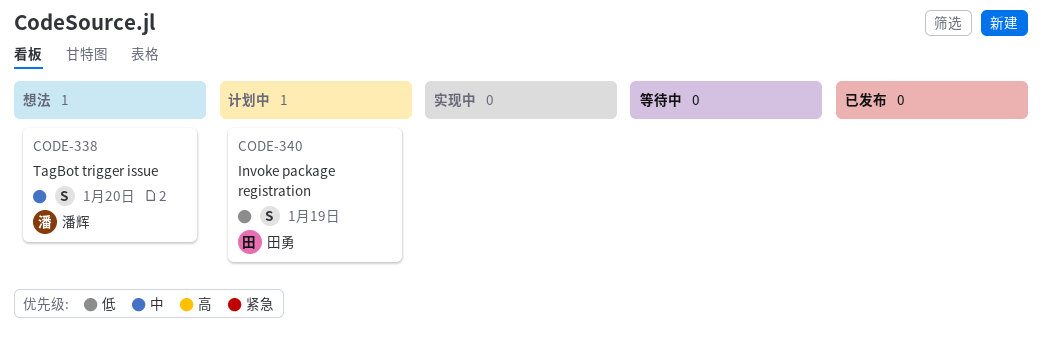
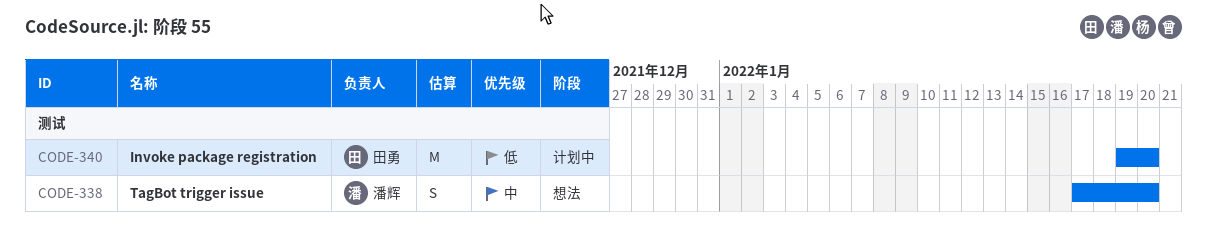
CODE-340, estimate: S -> M
CODE-340, due: Jan 19 -> Jan 20

